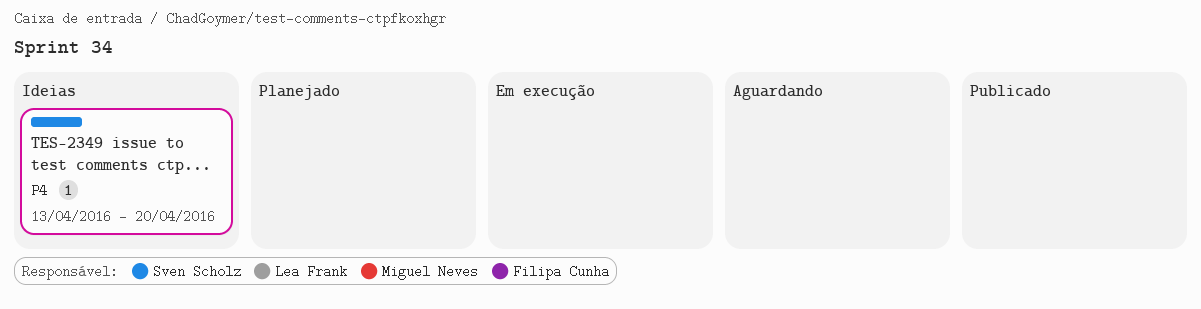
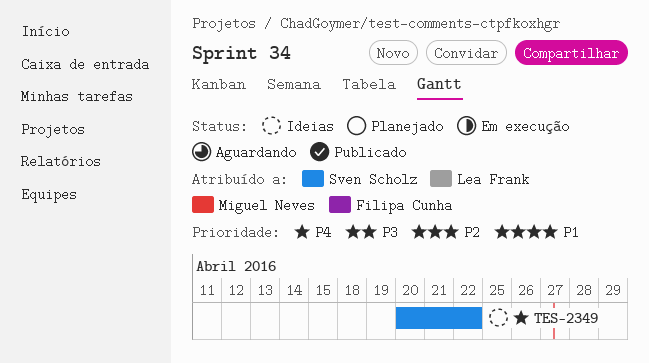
TES-2349, start: Apr 13 -> Apr 20
TES-2349, due: Apr 20 -> Apr 22

